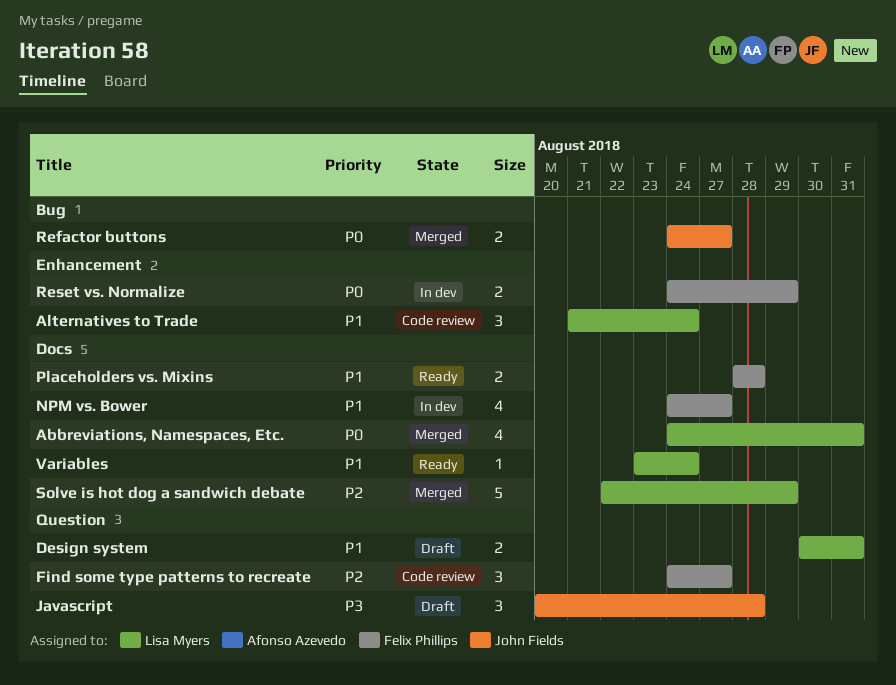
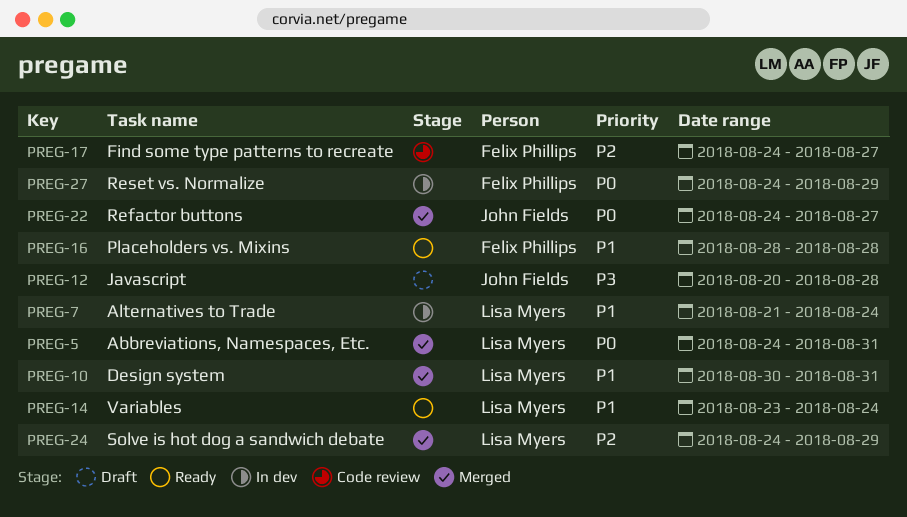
Alternatives to Trade, status: Code review -> In dev
Design system, status: Draft -> Merged
NPM vs. Bower: present -> none
Solve is hot dog a sandwich debate, start: Aug 22 -> Aug 24

